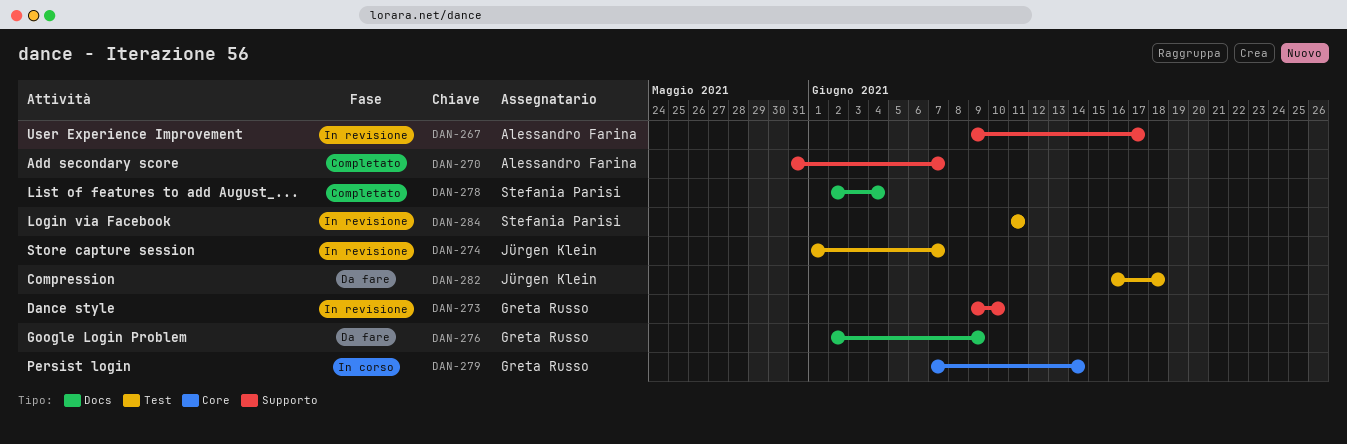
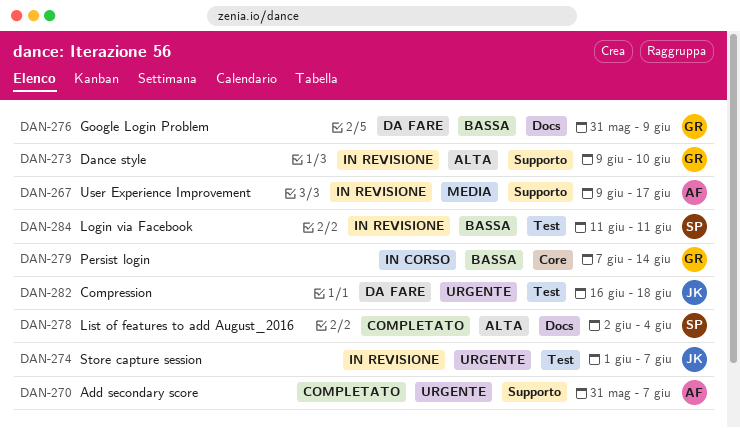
DAN-276, start: Jun 2 -> May 31

